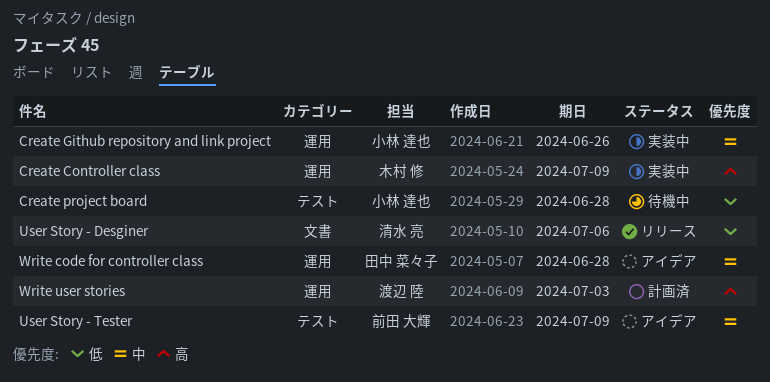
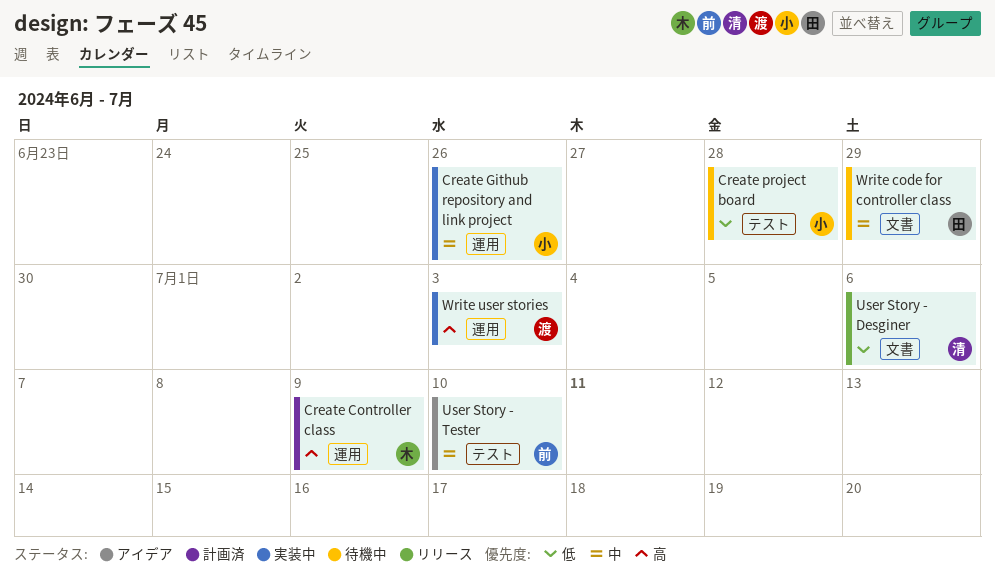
Create Controller class, status: 実装中 -> 計画済
User Story - Tester, due: Jul 9 -> Jul 10
Write code for controller class, status: アイデア -> 待機中
Write code for controller class, label: 運用 -> 文書
Write code for controller class, due: Jun 28 -> Jun 29
Write user stories, status: 計画済 -> 実装中

